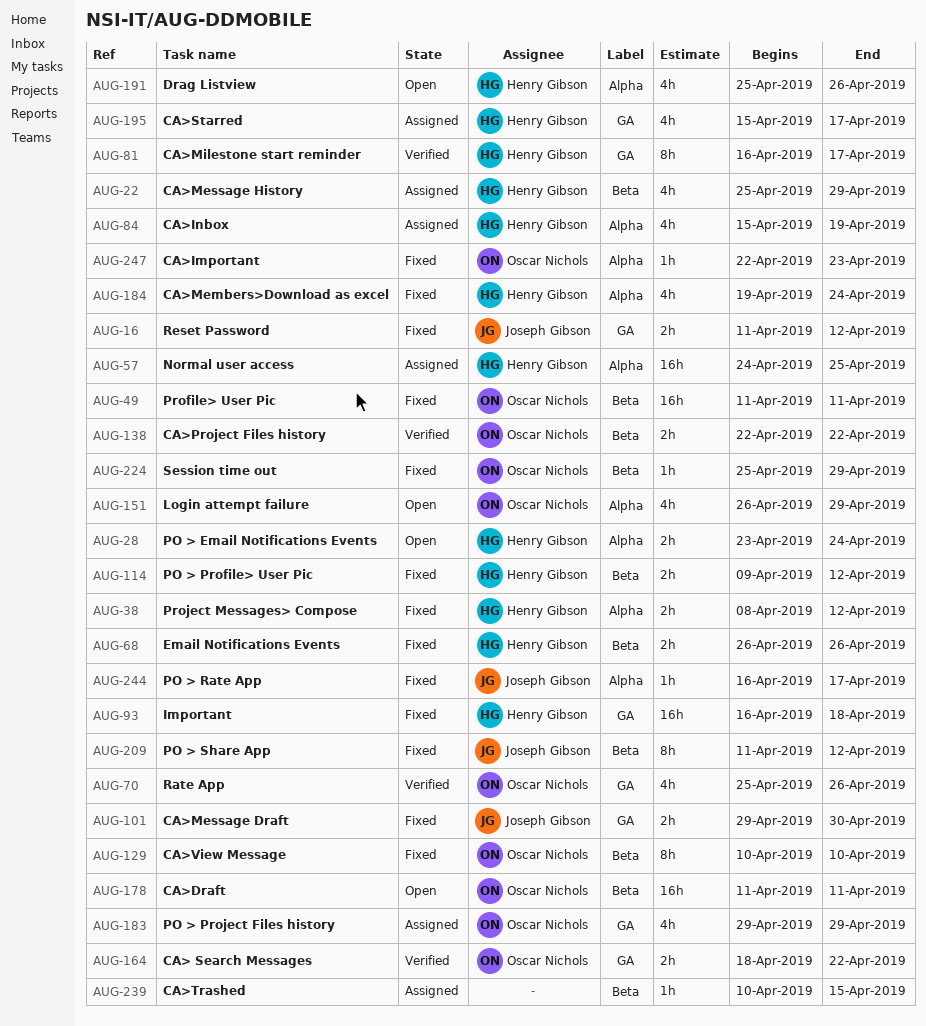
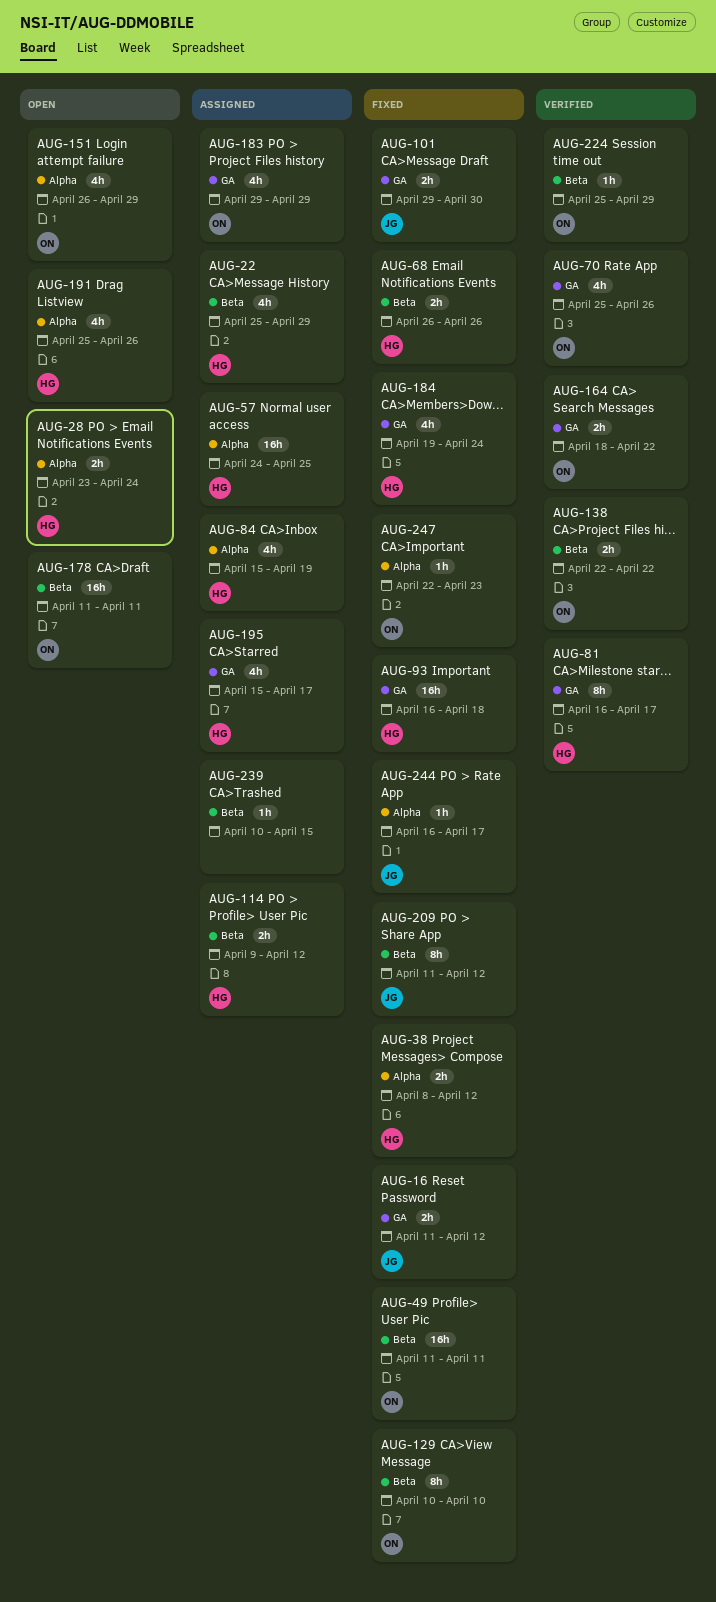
AUG-114, status: Fixed -> Assigned
AUG-184, label: Alpha -> GA
AUG-224, status: Fixed -> Verified

